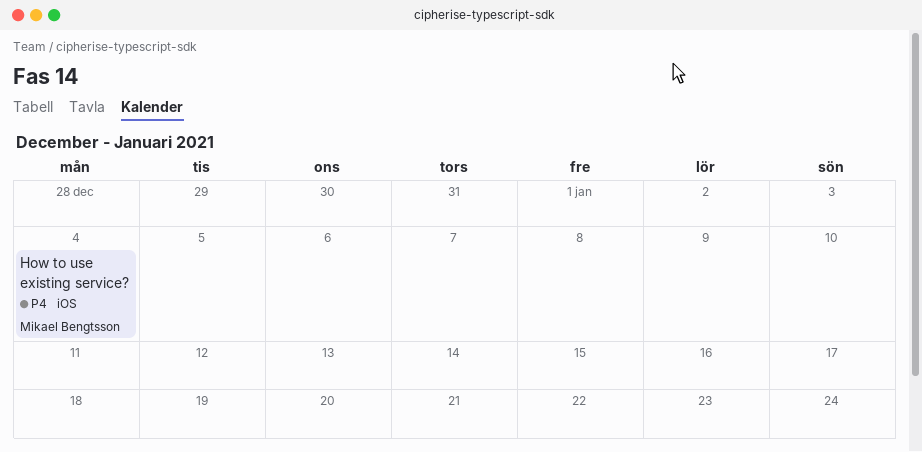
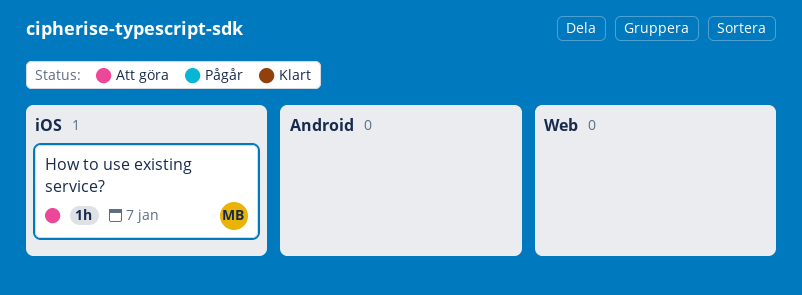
How to use existing service?, due: Jan 4 -> Jan 7

